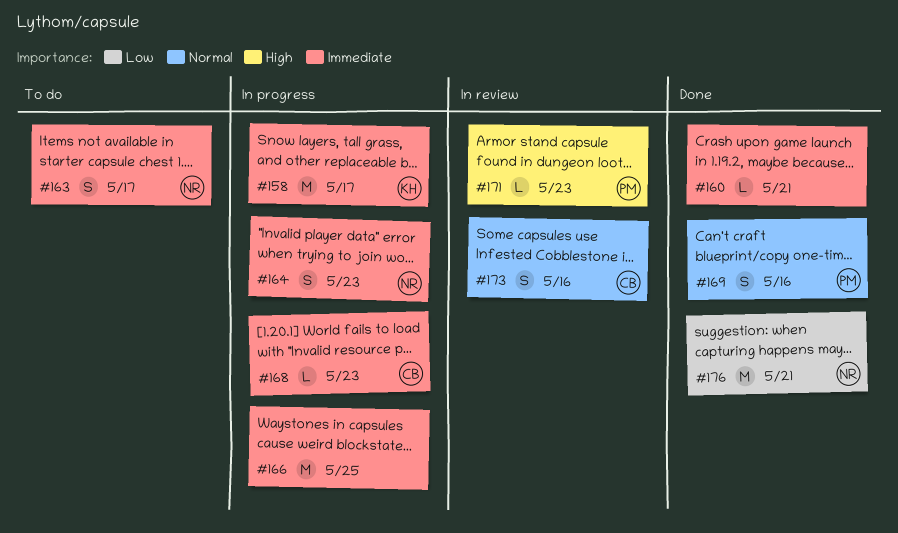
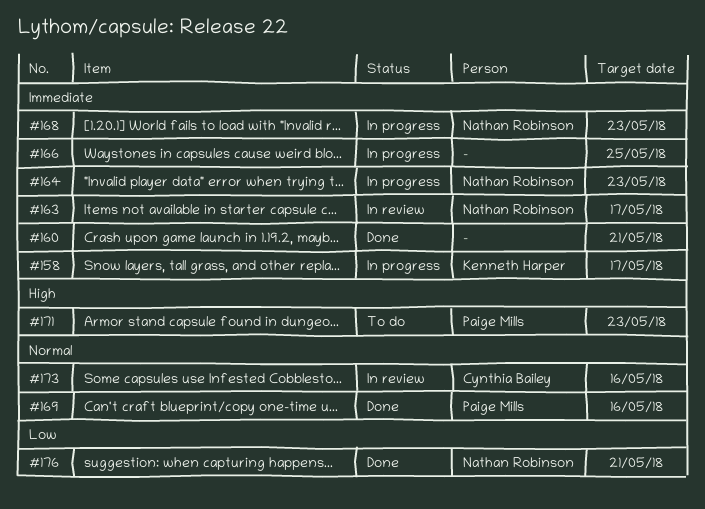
#163, status: To do -> In review
#168, owner: Cynthia Bailey -> Nathan Robinson
#171, status: In review -> To do

